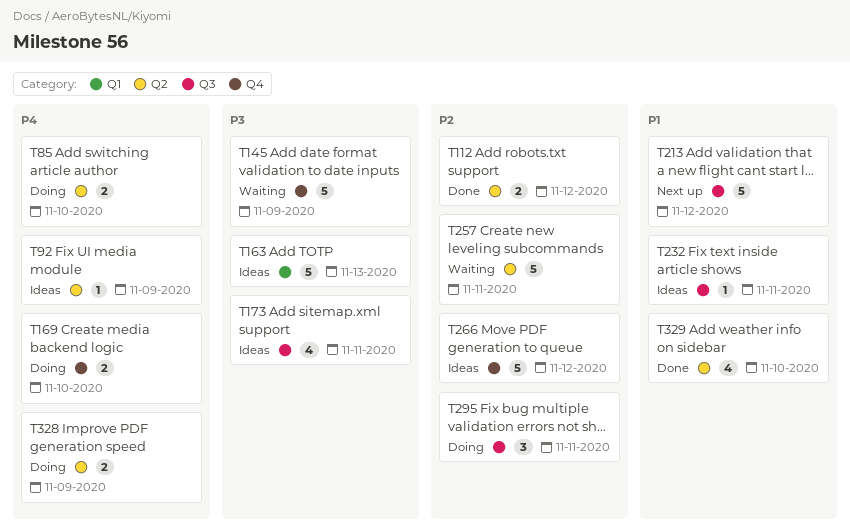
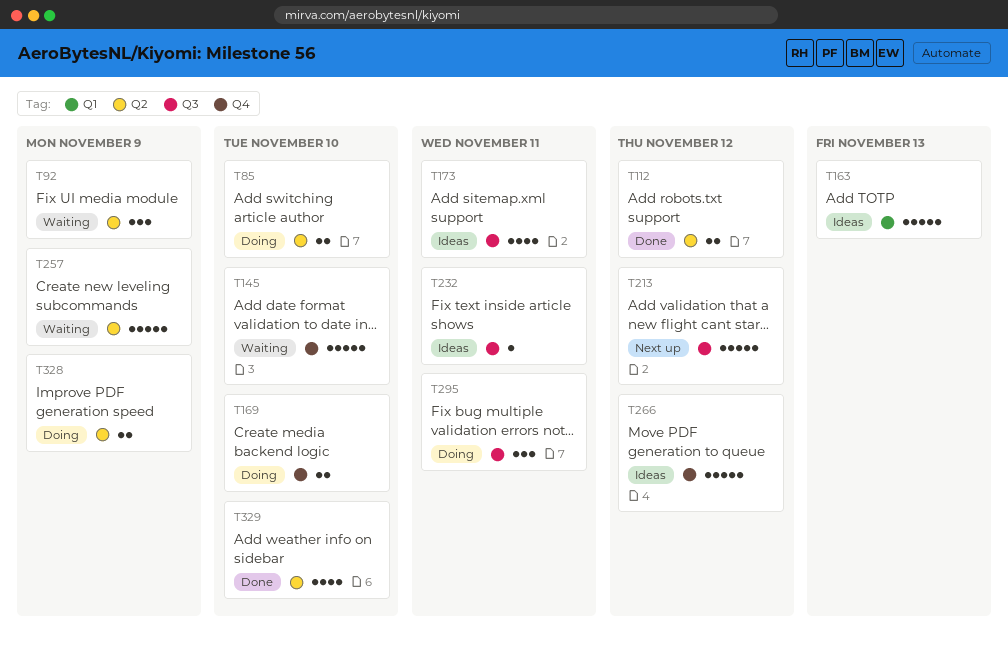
T92, status: Ideas -> Waiting
T92, estimate: 1 -> 3
T145, due: Nov 9 -> Nov 10
T257, due: Nov 11 -> Nov 9

